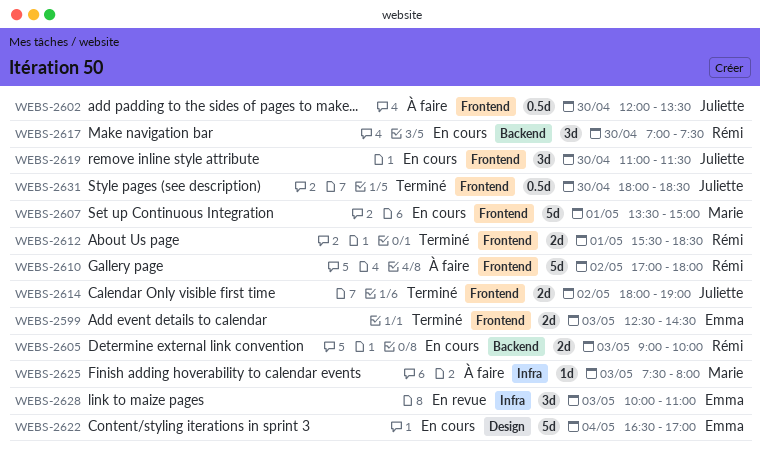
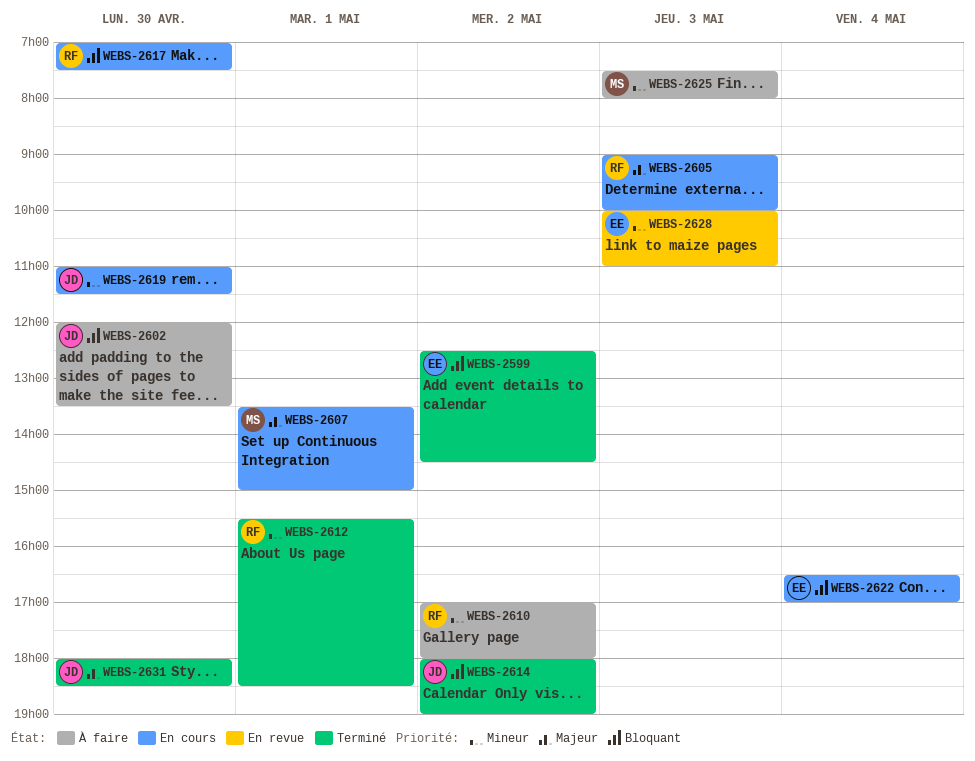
WEBS-2599, day: May 3 -> May 2

